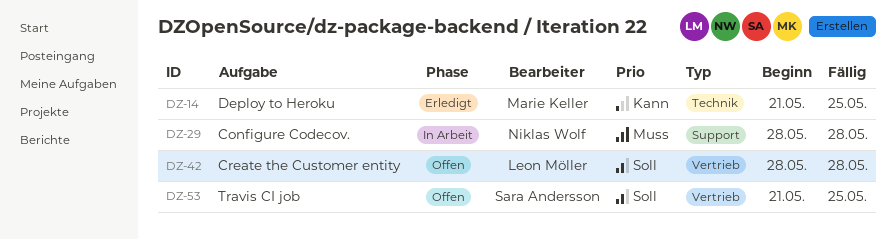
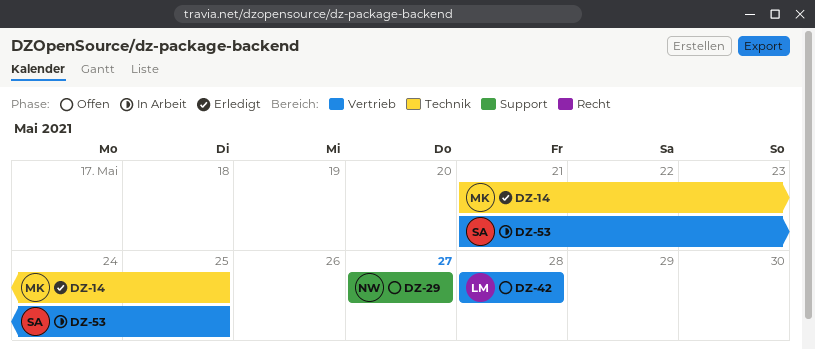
DZ-29, status: In Arbeit -> Offen
DZ-29, start: May 28 -> May 27
DZ-29, due: May 28 -> May 27
DZ-53, status: Offen -> In Arbeit

